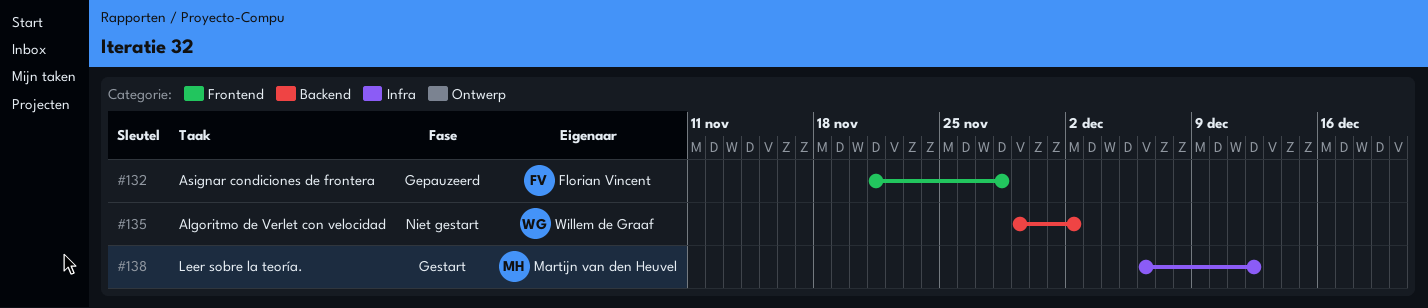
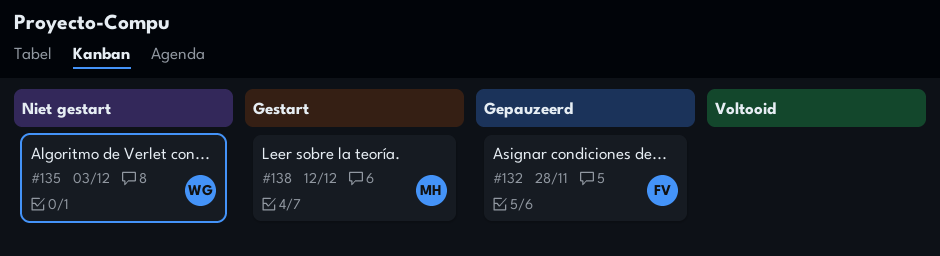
#135, due: Dec 2 -> Dec 3

